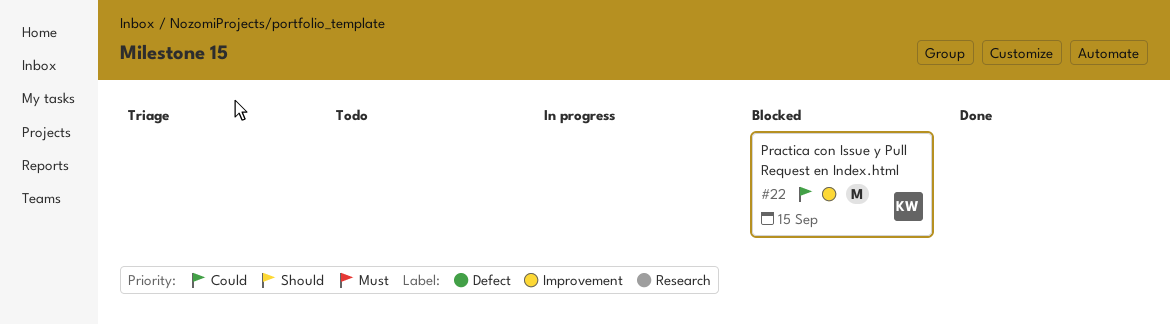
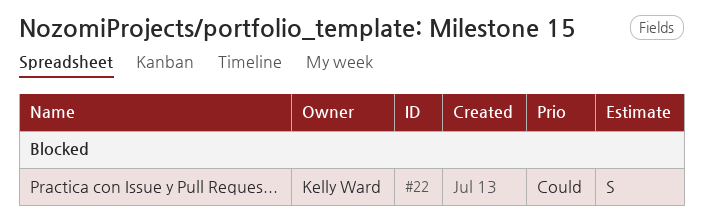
#22, estimate: M -> S

